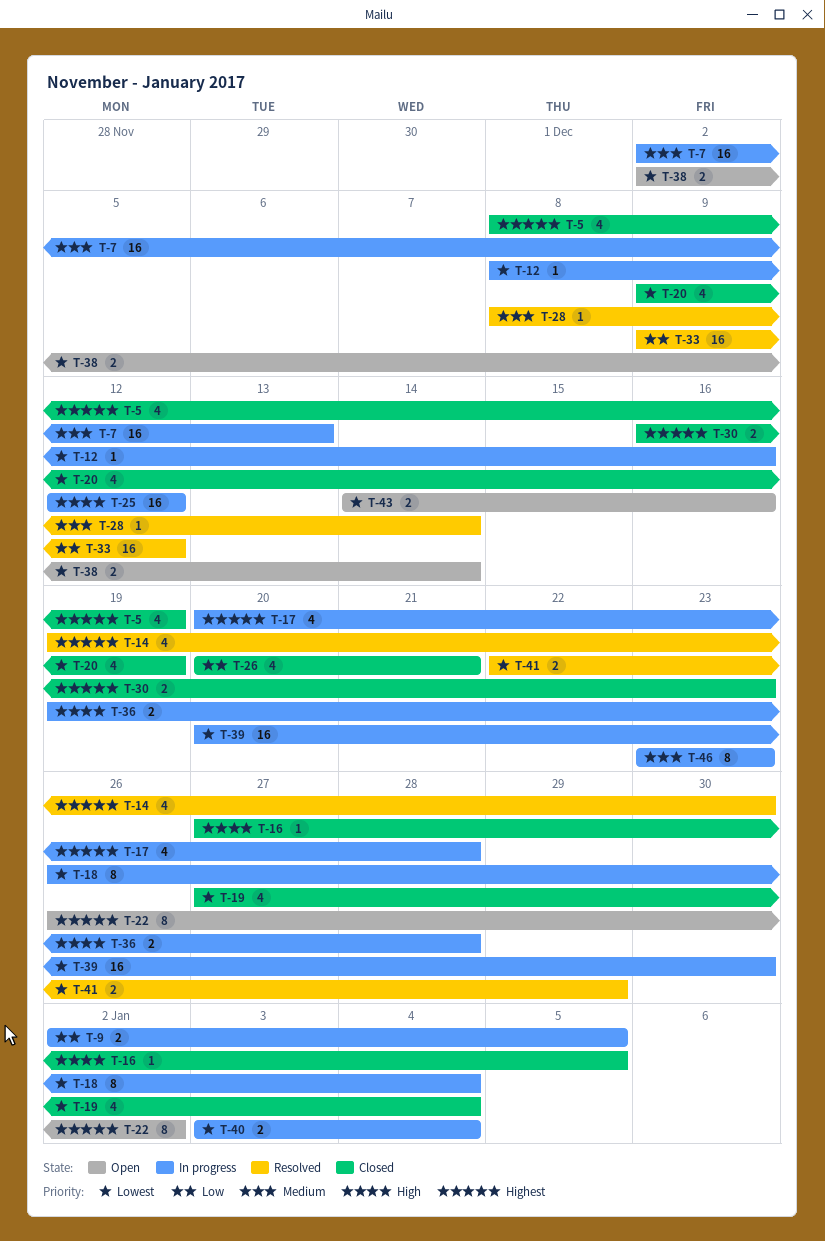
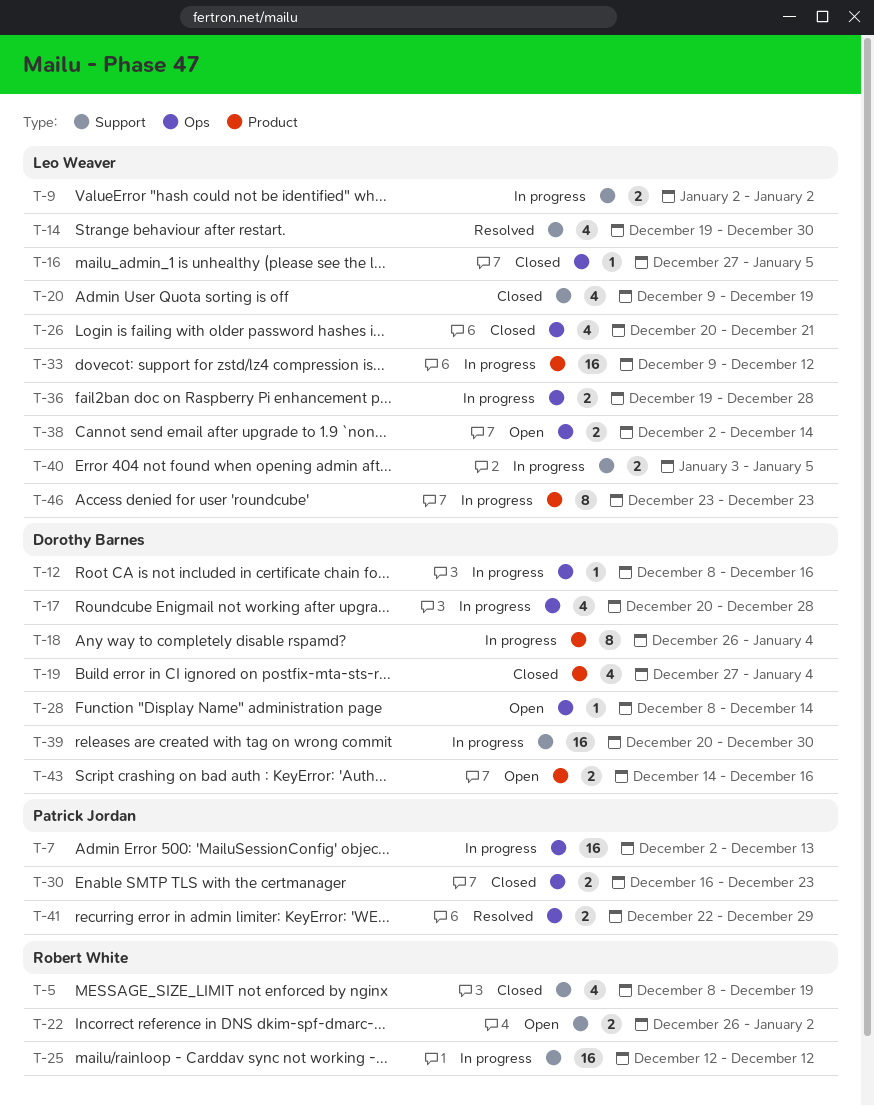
T-9, due: Jan 5 -> Jan 2
T-22, estimate: 8 -> 2
T-28, status: Resolved -> Open
T-33, status: Resolved -> In progress
T-40, due: Jan 4 -> Jan 5

